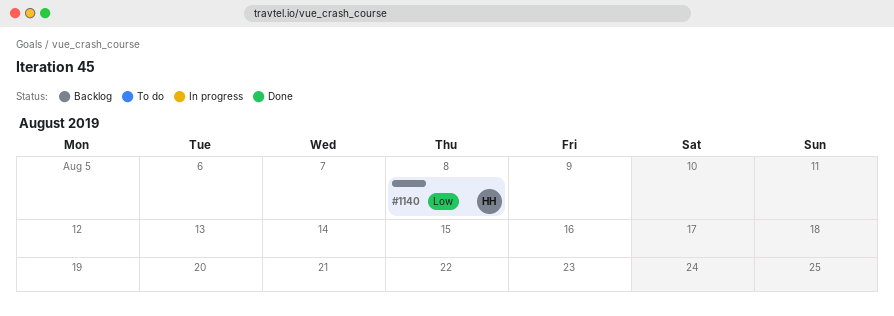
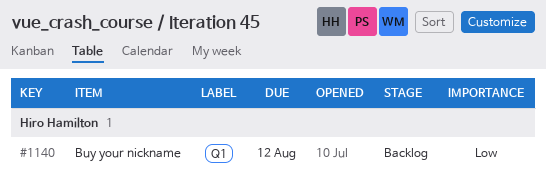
#1140, due: Aug 8 -> Aug 12

